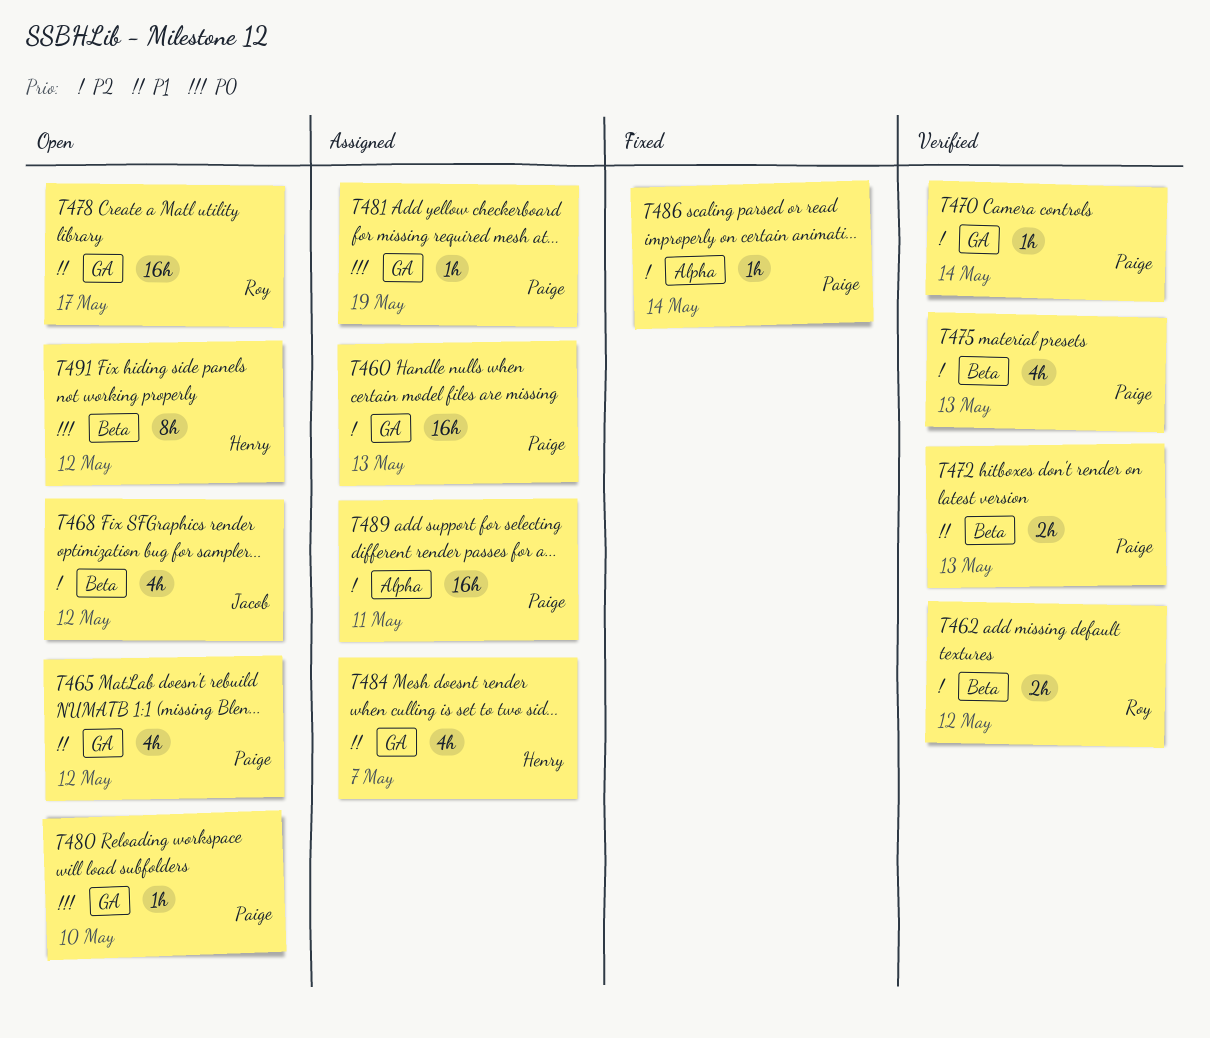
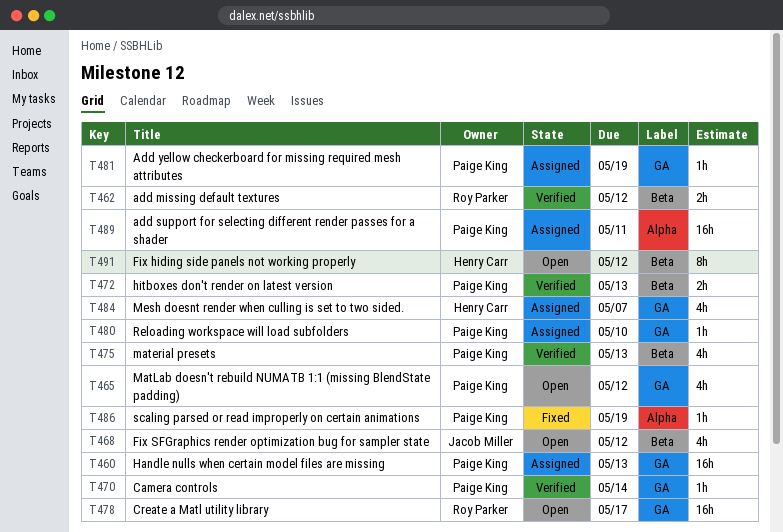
T480, status: Open -> Assigned
T486, due: May 14 -> May 19

